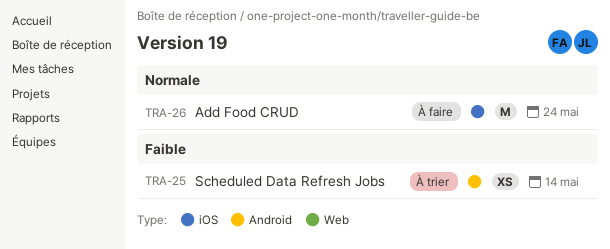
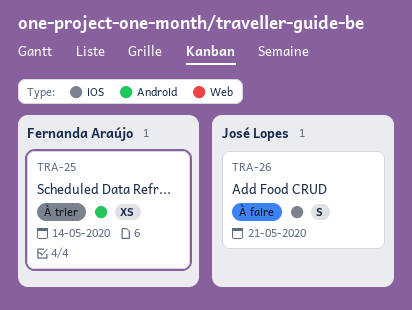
TRA-26, estimate: M -> S
TRA-26, due: May 24 -> May 21

